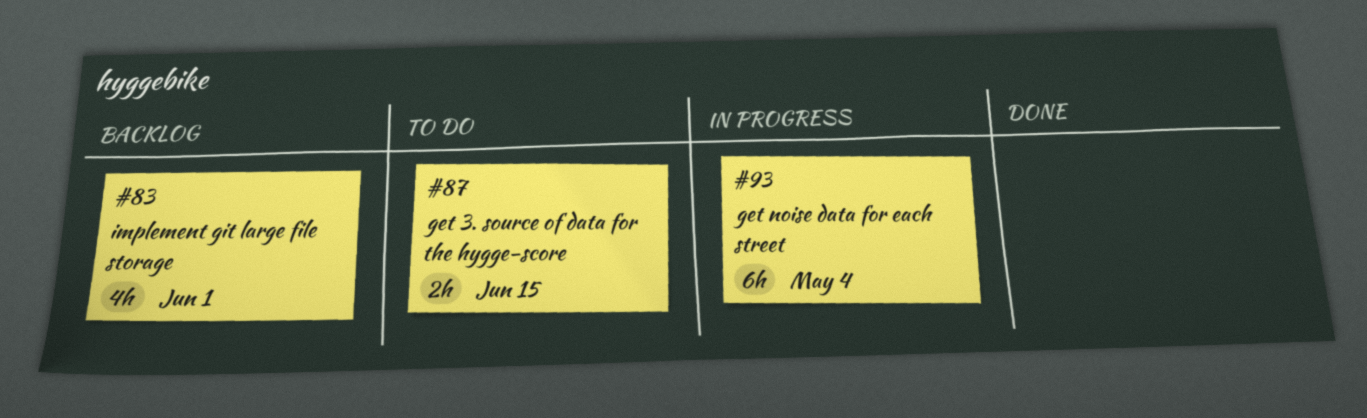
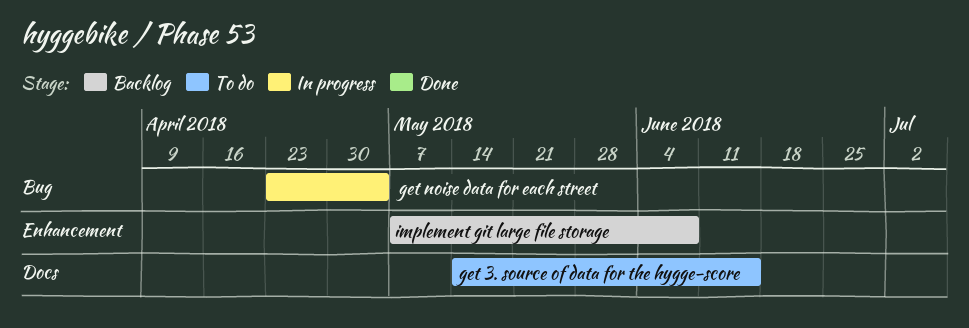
implement git large file storage, due: Jun 1 -> Jun 8

